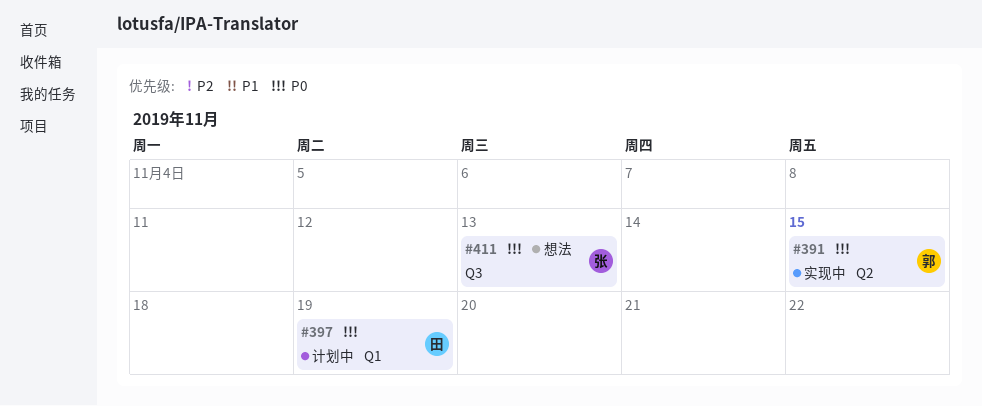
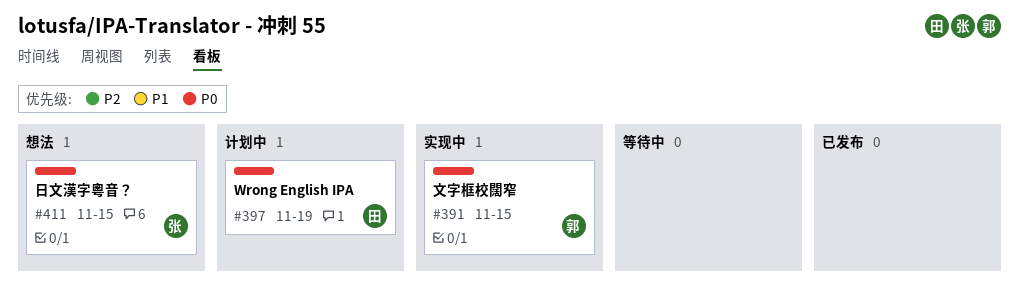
#411, due: Nov 13 -> Nov 15

